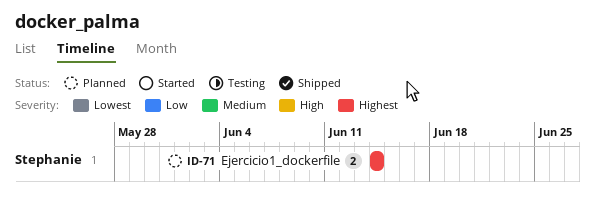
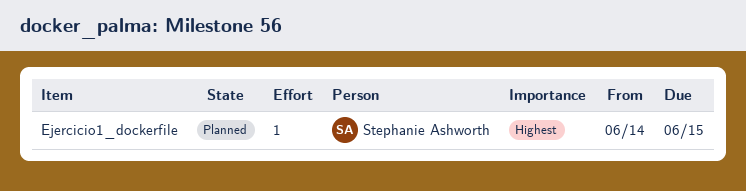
Ejercicio1_dockerfile, estimate: 2 -> 1
Ejercicio1_dockerfile, due: Jun 14 -> Jun 15

